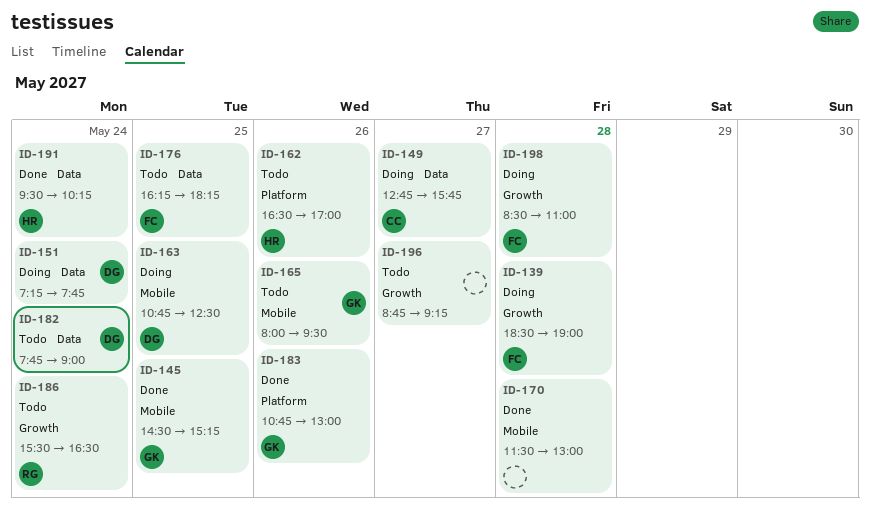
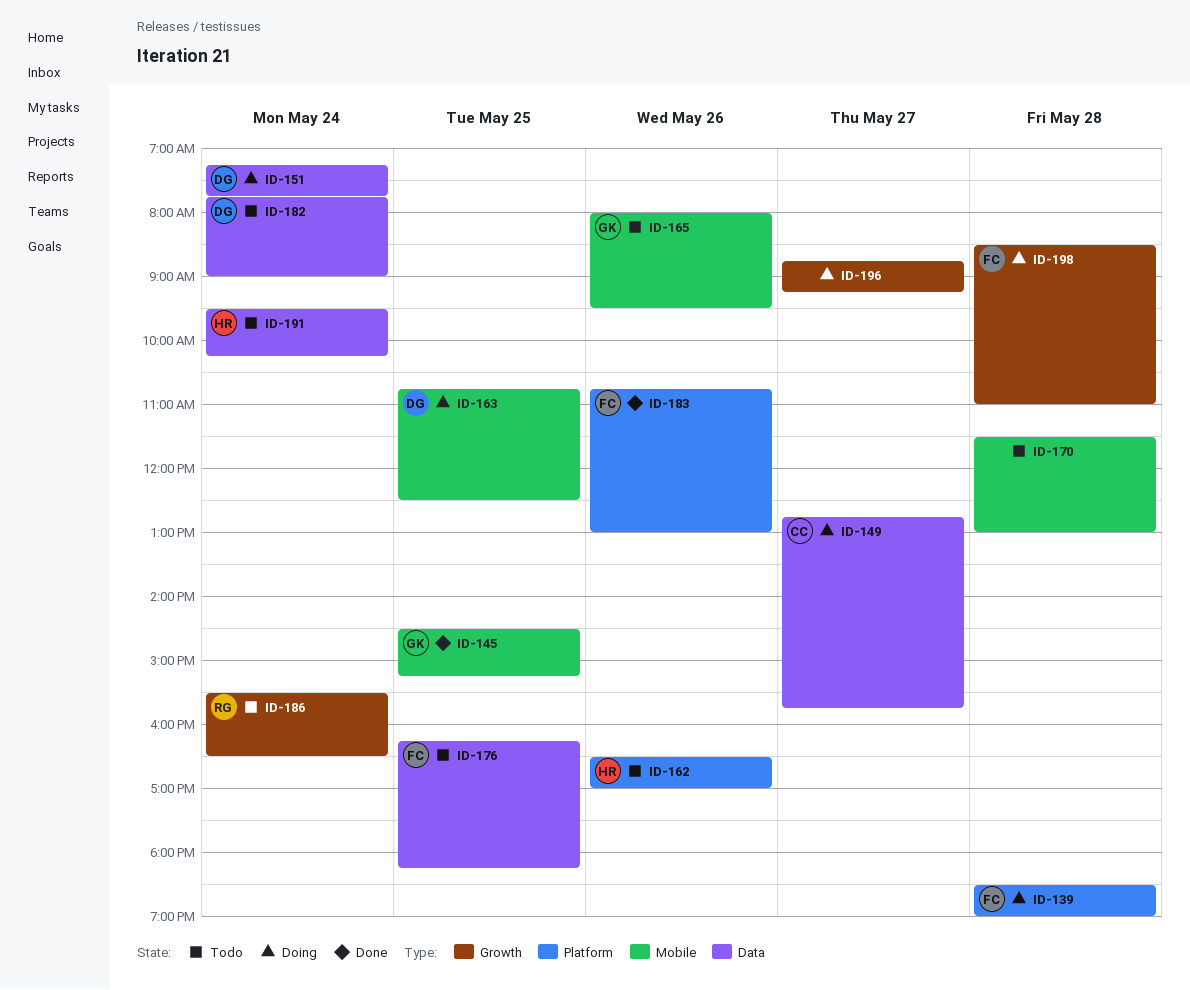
ID-139, label: Growth -> Platform
ID-170, status: Done -> Todo
ID-183, owner: GK -> FC
ID-191, status: Done -> Todo
ID-196, status: Todo -> Doing

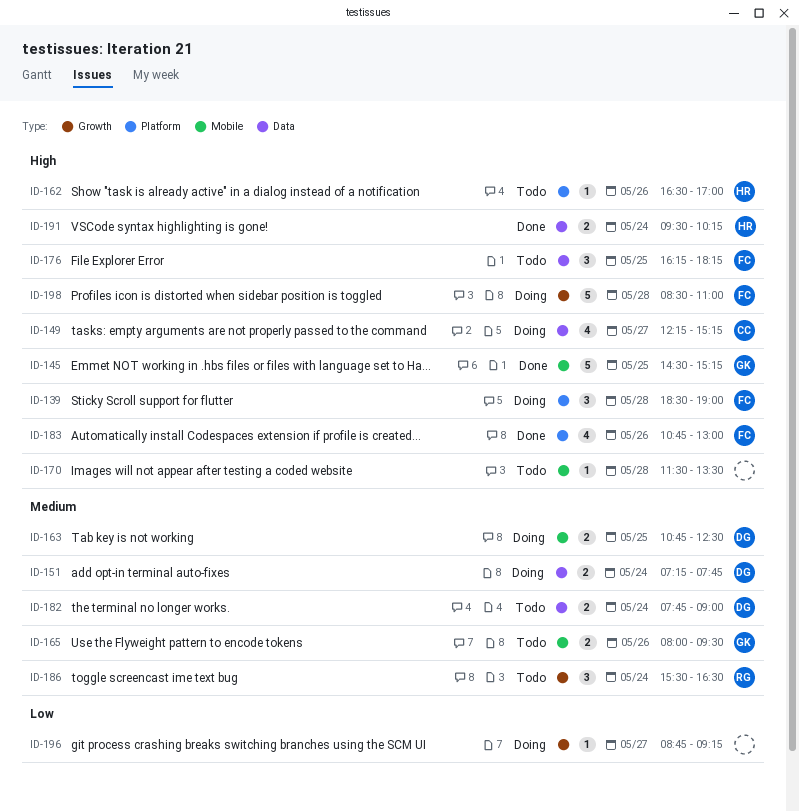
ID-149, begins: 12:45 -> 12:15
ID-149, ends: 15:45 -> 15:15
ID-170, ends: 13:00 -> 13:30
ID-191, status: Todo -> Done

